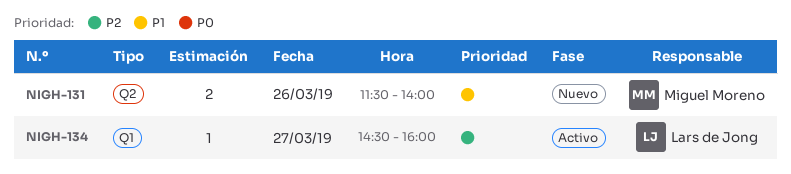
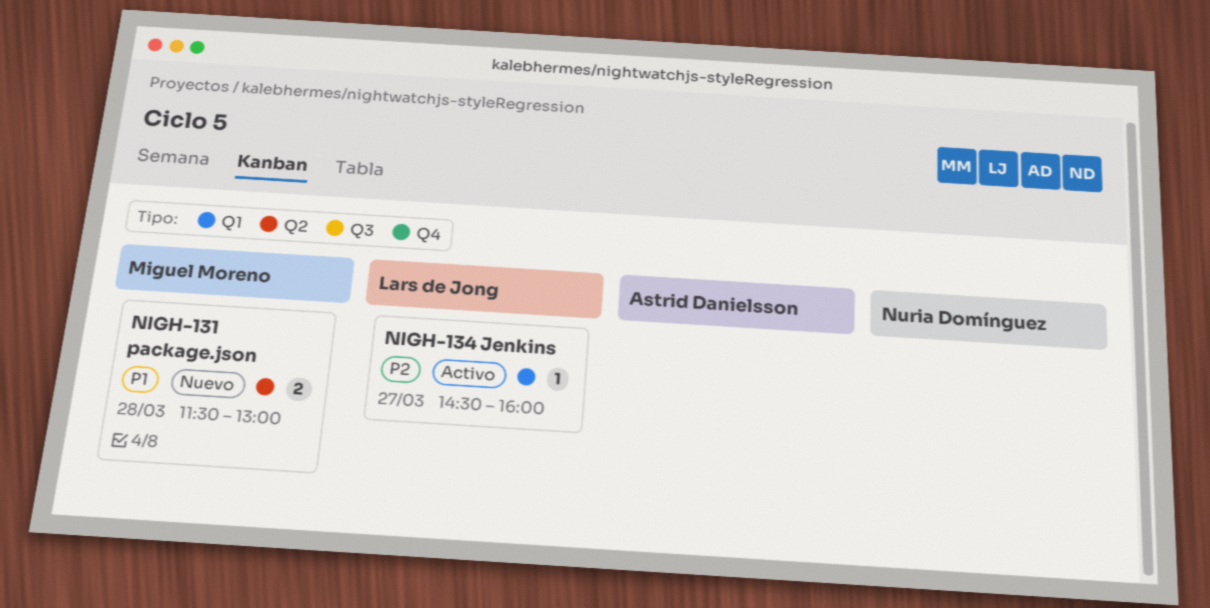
NIGH-131, day: Mar 26 -> Mar 28
NIGH-131, ends: 14:00 -> 13:00

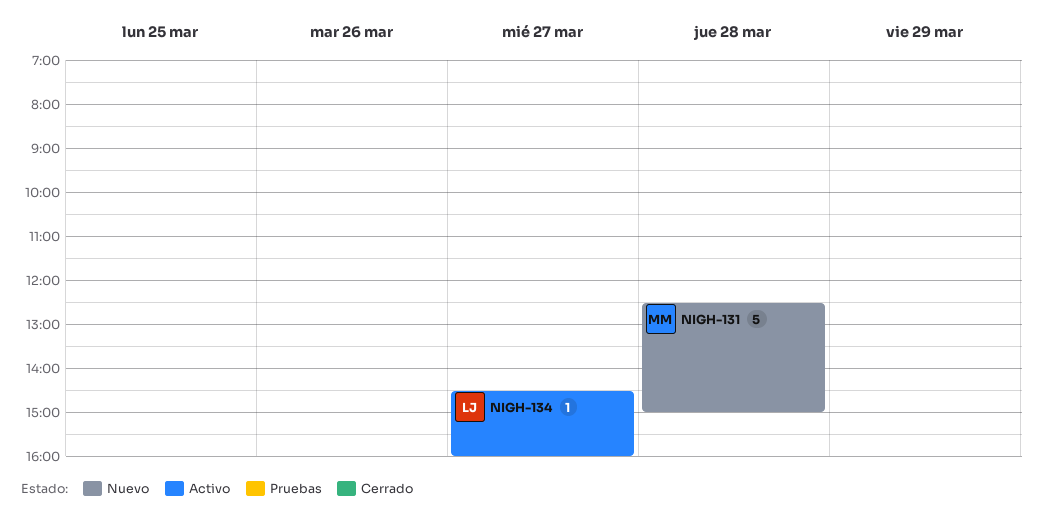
NIGH-131, estimate: 2 -> 5
NIGH-131, begins: 11:30 -> 12:30
NIGH-131, ends: 13:00 -> 15:00

